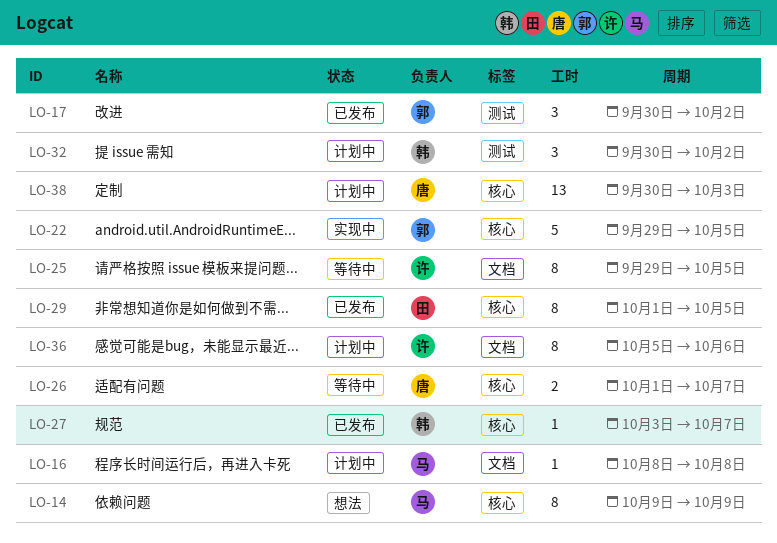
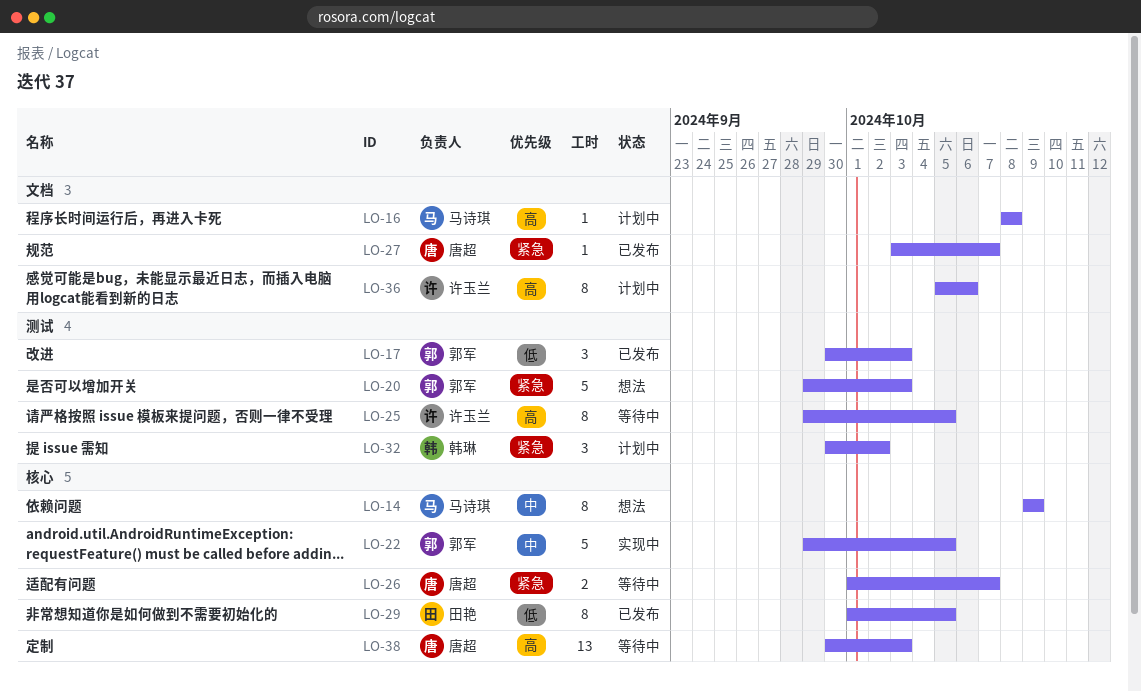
LO-17, due: Oct 2 -> Oct 3
LO-20: none -> present
LO-25, label: 文档 -> 测试
LO-27, owner: 韩琳 -> 唐超
LO-27, label: 核心 -> 文档
LO-38, status: 计划中 -> 等待中

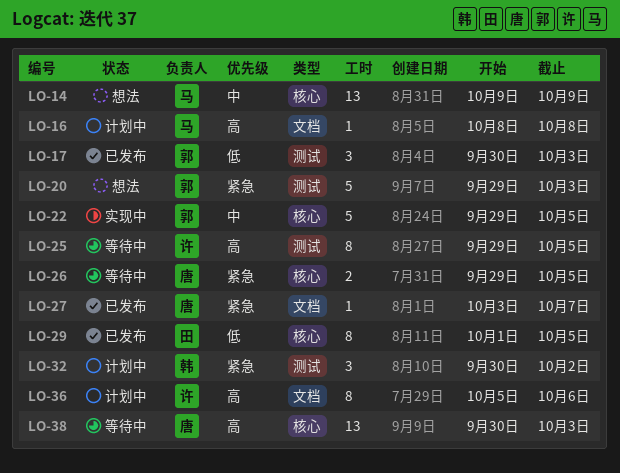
LO-14, estimate: 8 -> 13
LO-26, start: Oct 1 -> Sep 29
LO-26, due: Oct 7 -> Oct 5

